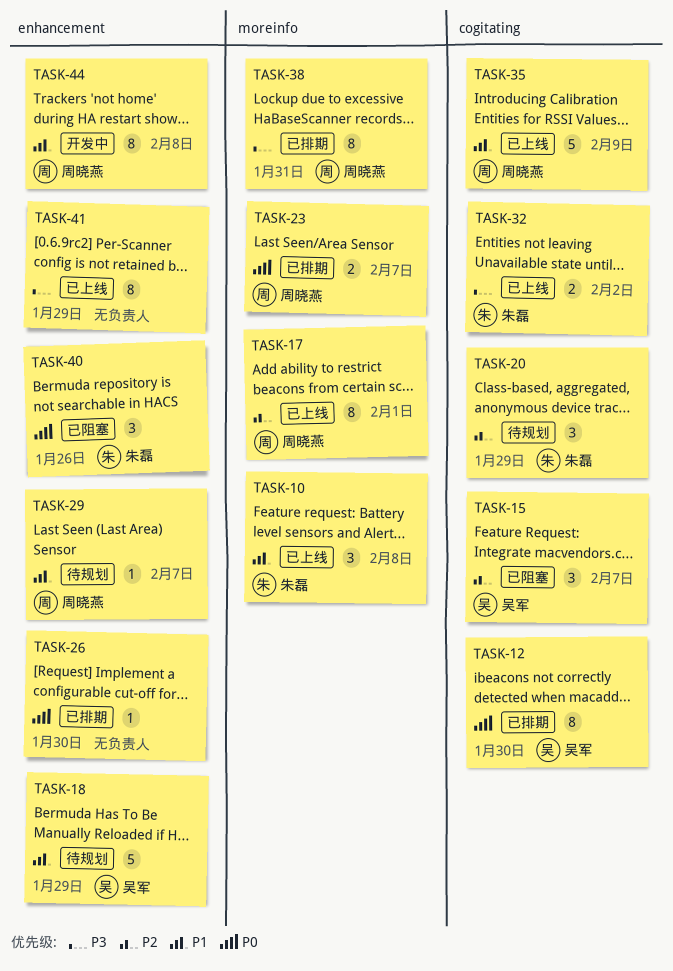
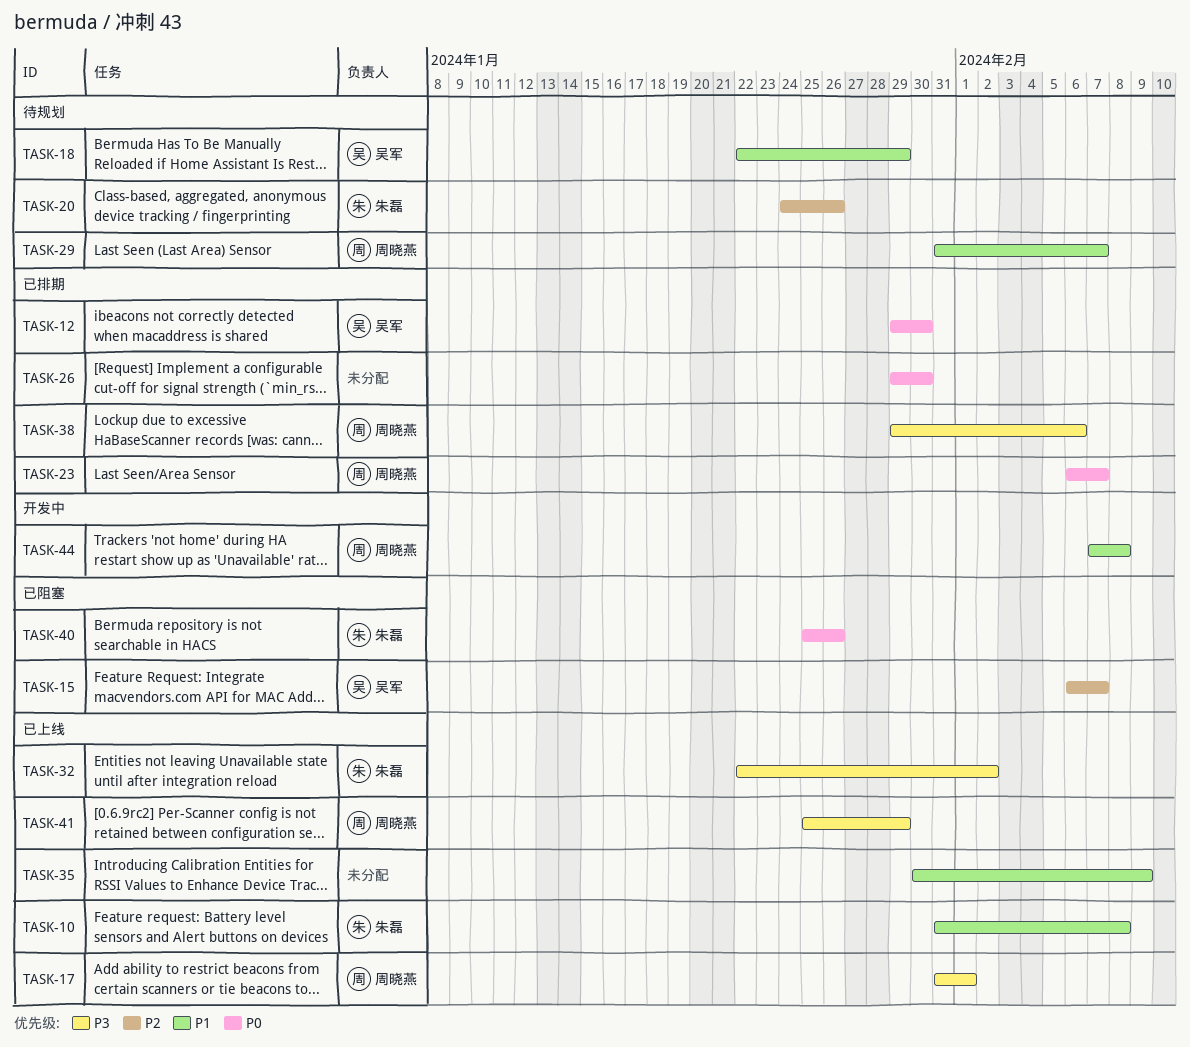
TASK-17, priority: P2 -> P3
TASK-20, due: Jan 29 -> Jan 26
TASK-35, owner: 周晓燕 -> none
TASK-38, due: Jan 31 -> Feb 6
TASK-41, owner: none -> 周晓燕

